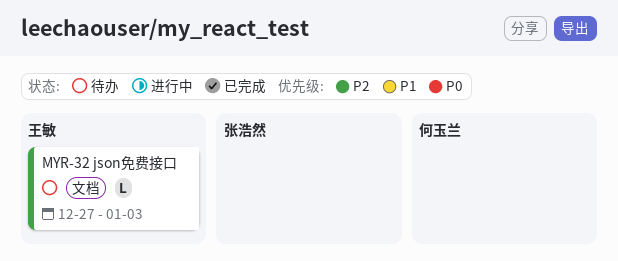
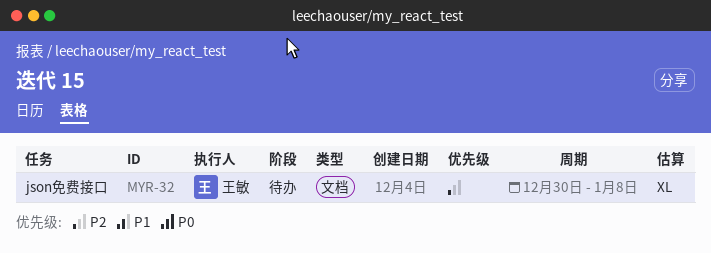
MYR-32, estimate: L -> XL
MYR-32, start: Dec 27 -> Dec 30
MYR-32, due: Jan 3 -> Jan 8

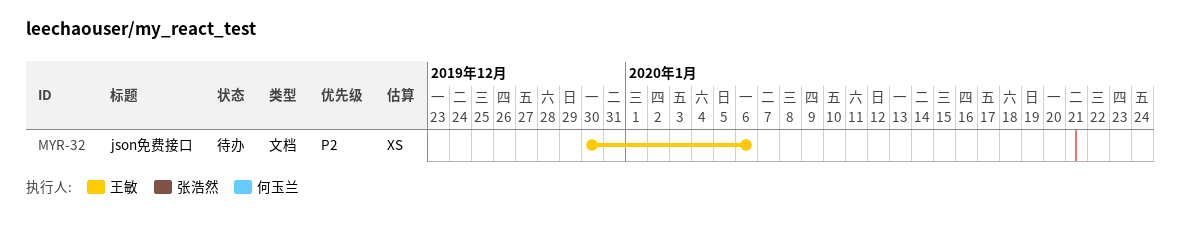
MYR-32, estimate: XL -> XS
MYR-32, due: Jan 8 -> Jan 6

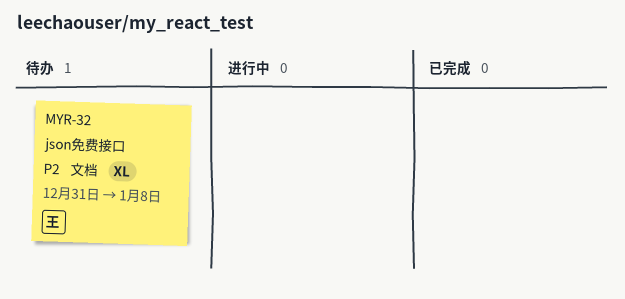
MYR-32, estimate: XS -> XL
MYR-32, start: Dec 30 -> Dec 31
MYR-32, due: Jan 6 -> Jan 8

